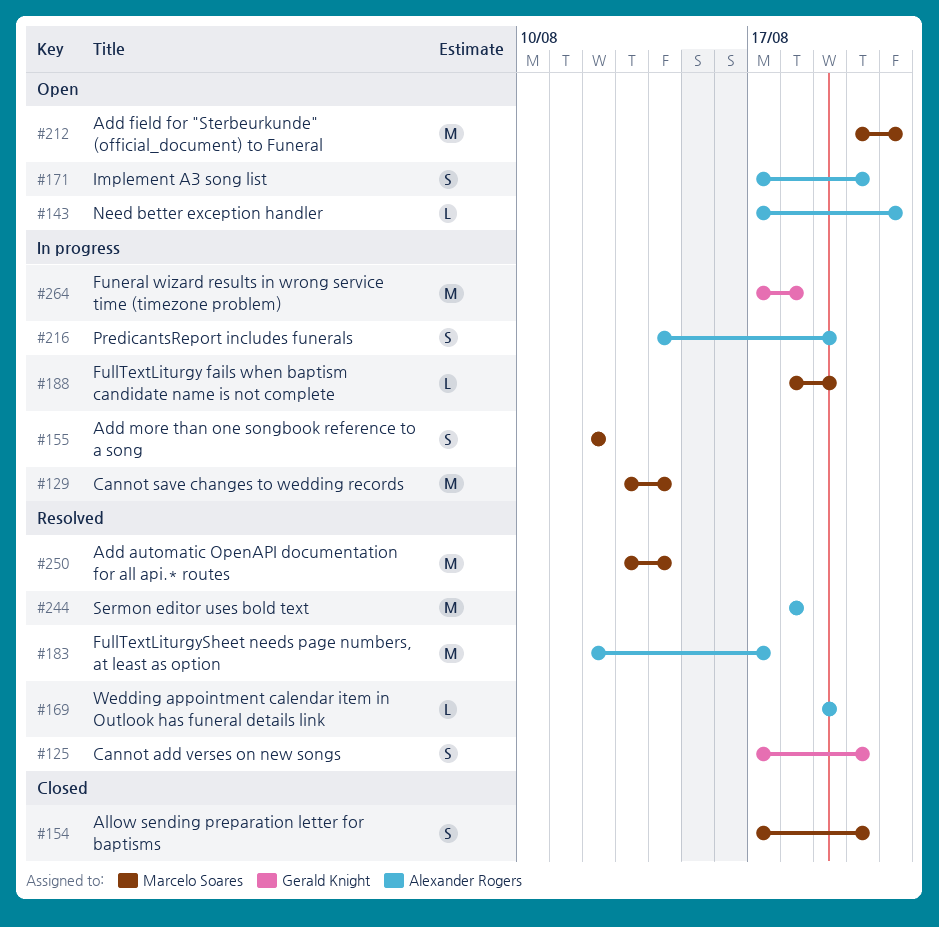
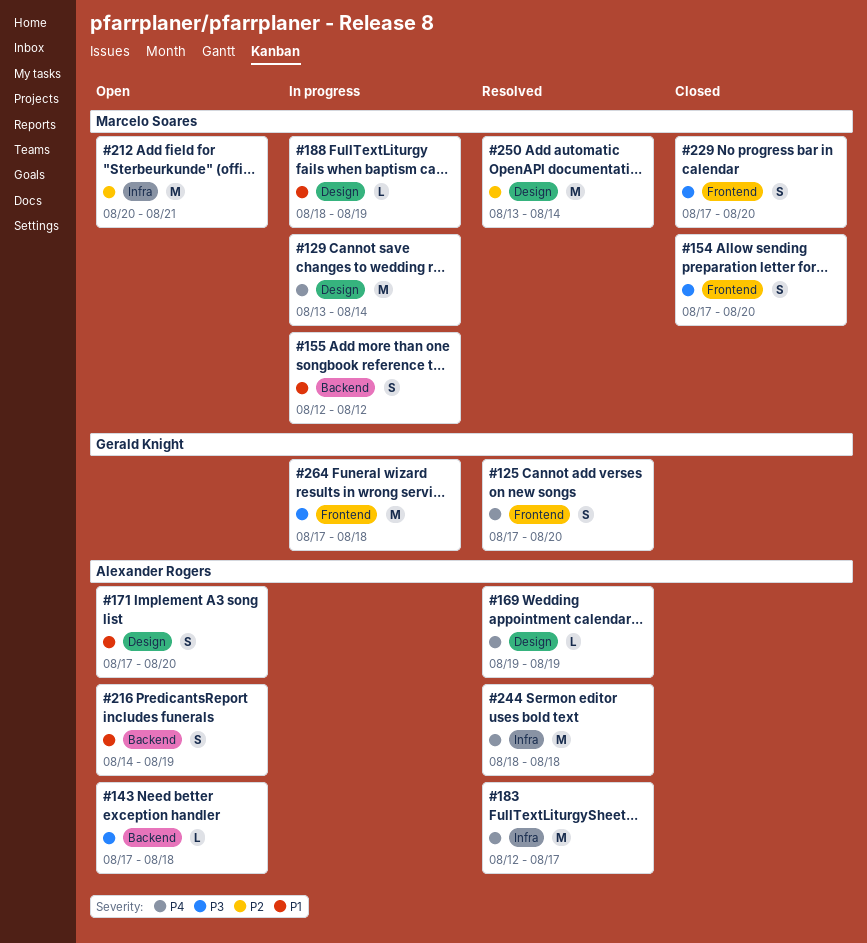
#143, due: Aug 21 -> Aug 18
#216, status: In progress -> Open
#229: none -> present

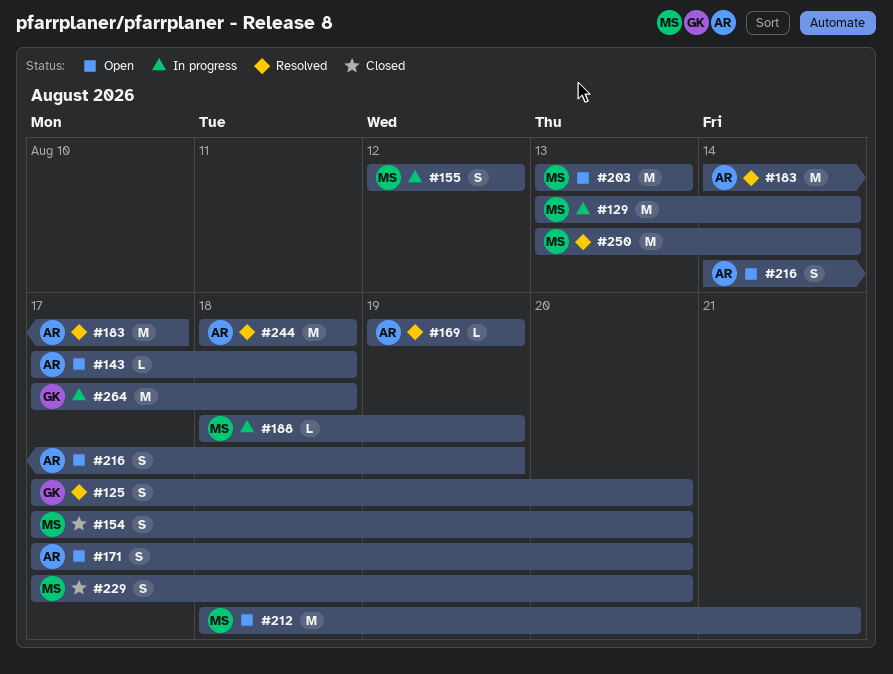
#183, start: Aug 12 -> Aug 14
#203: none -> present
#212, start: Aug 20 -> Aug 18

